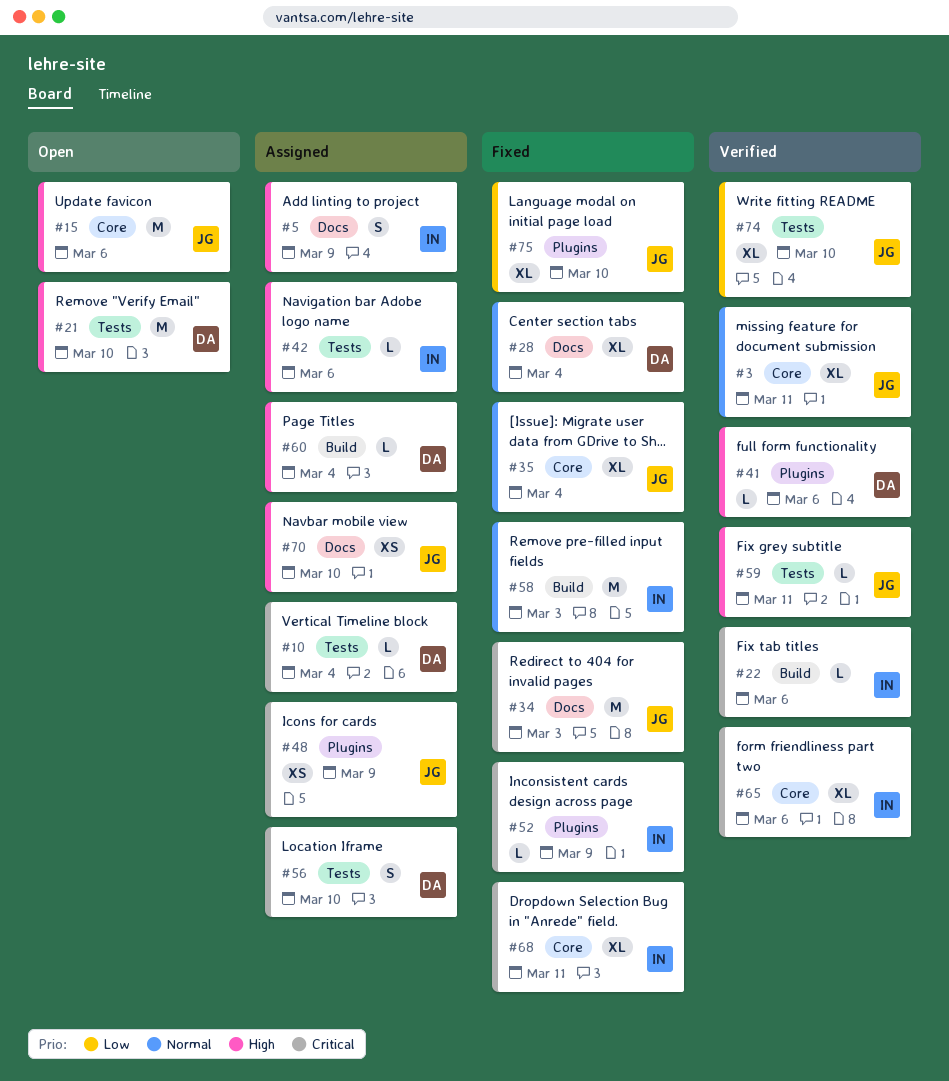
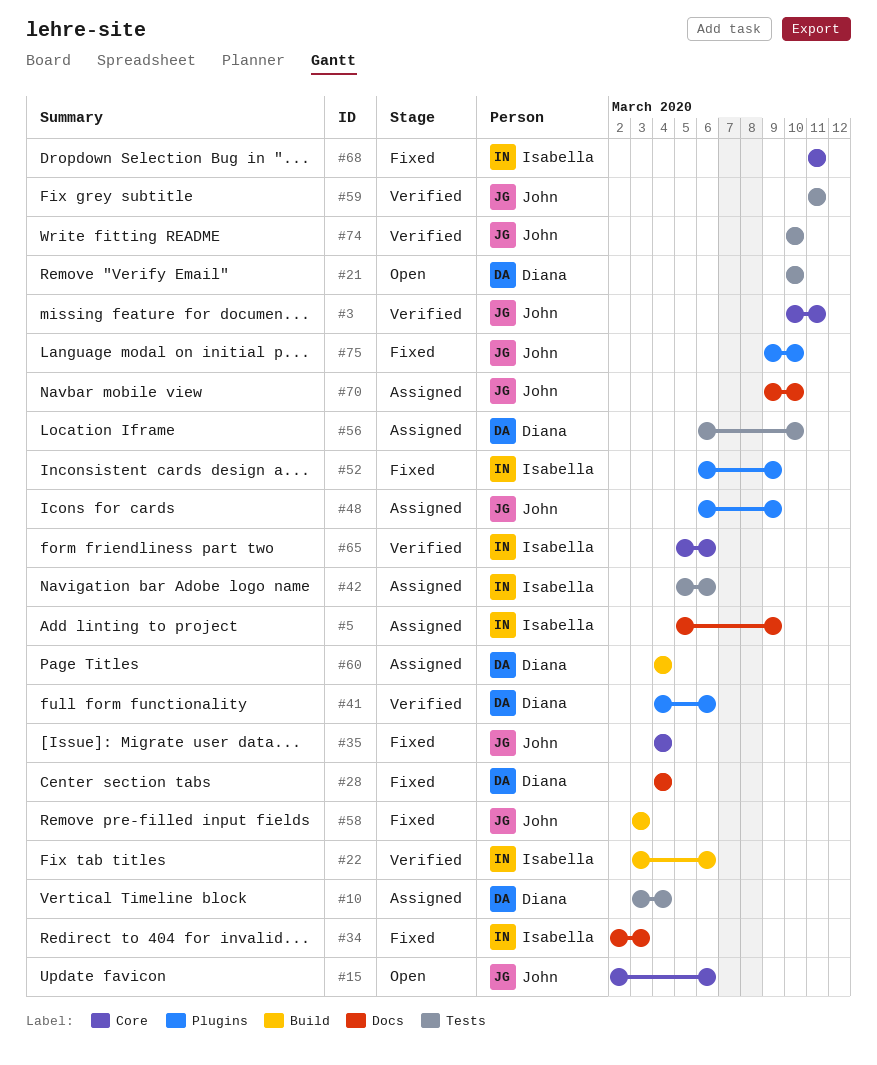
#34, owner: John -> Isabella
#58, owner: Isabella -> John

